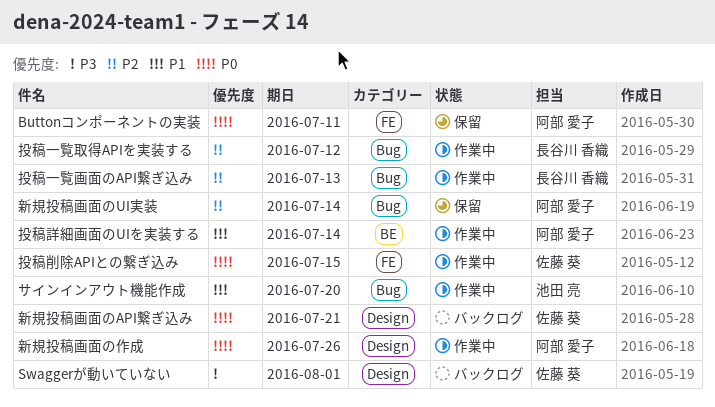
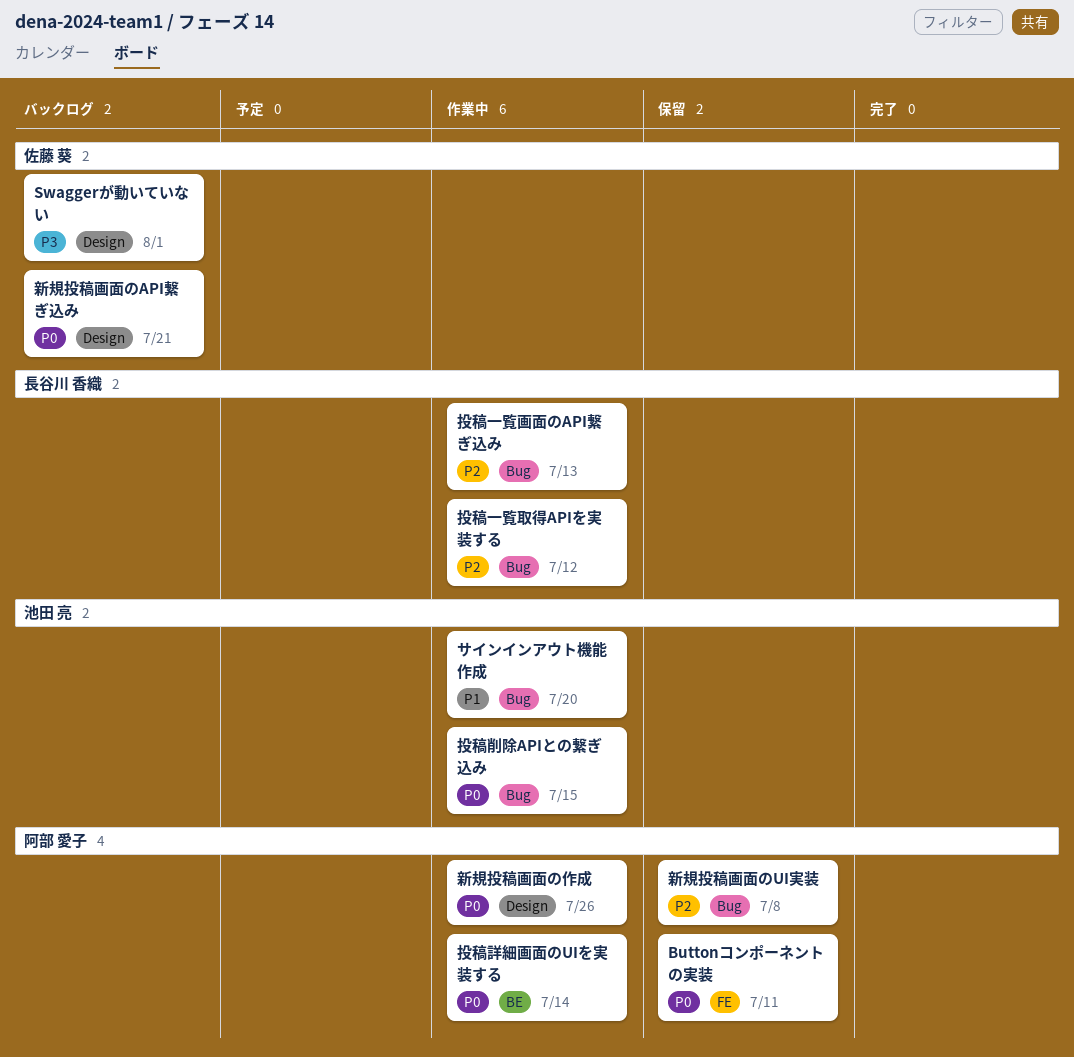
投稿削除APIとの繋ぎ込み, owner: 佐藤 葵 -> 池田 亮
投稿削除APIとの繋ぎ込み, label: FE -> Bug
投稿詳細画面のUIを実装する, priority: P1 -> P0
新規投稿画面のUI実装, due: Jul 14 -> Jul 8

